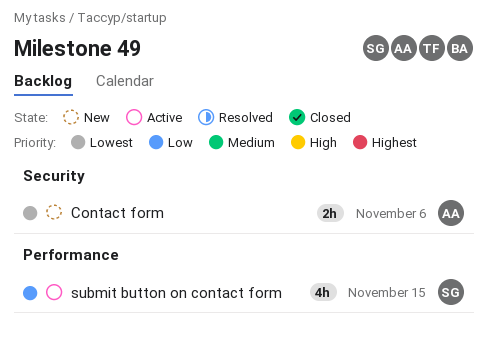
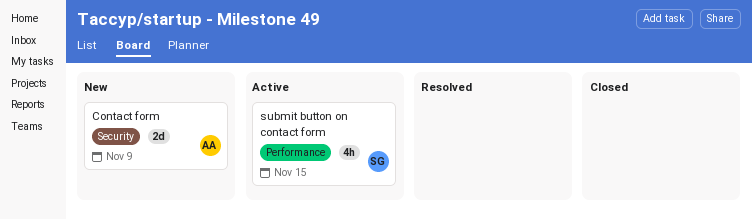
Contact form, estimate: 2h -> 2d
Contact form, due: Nov 6 -> Nov 9

